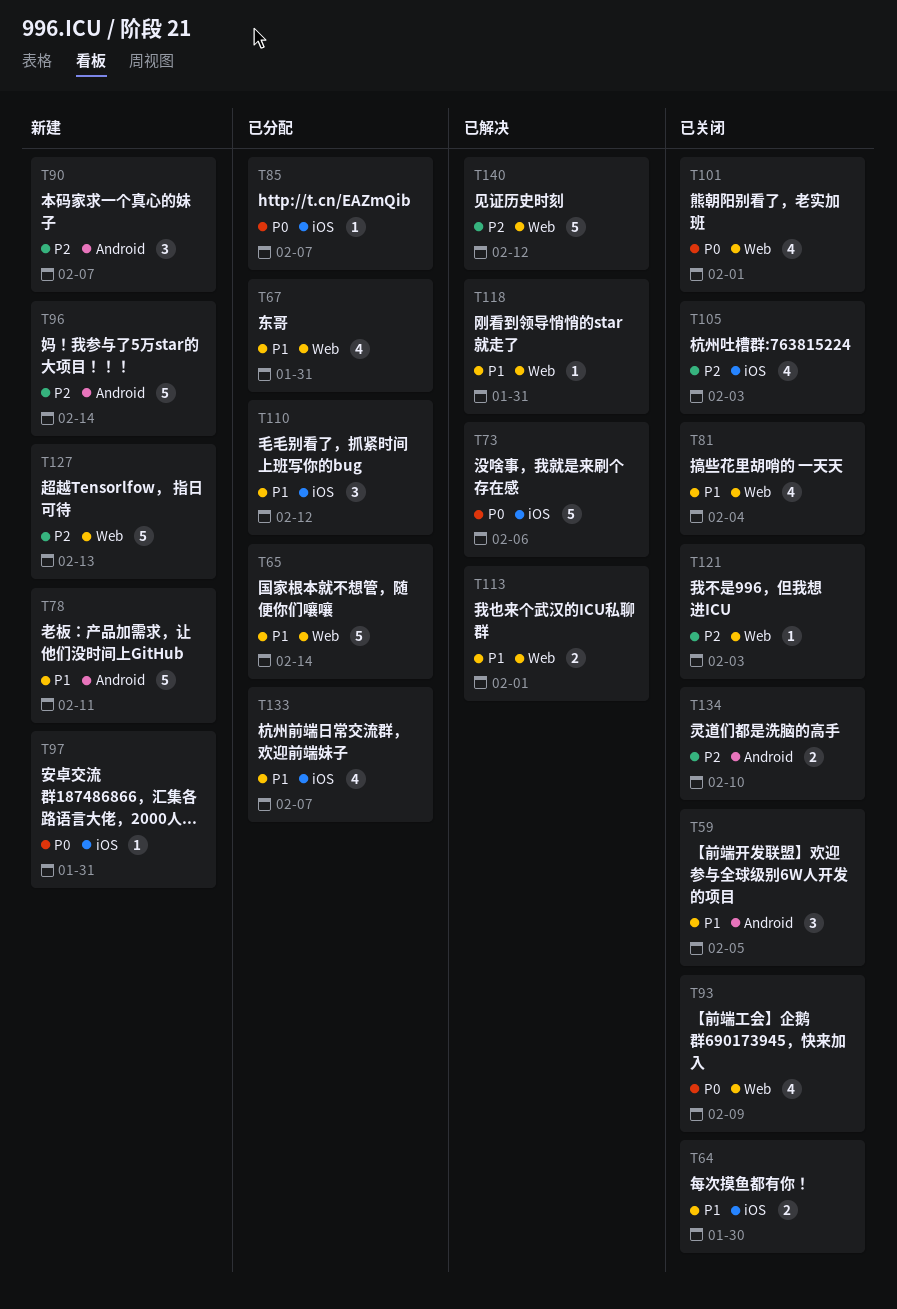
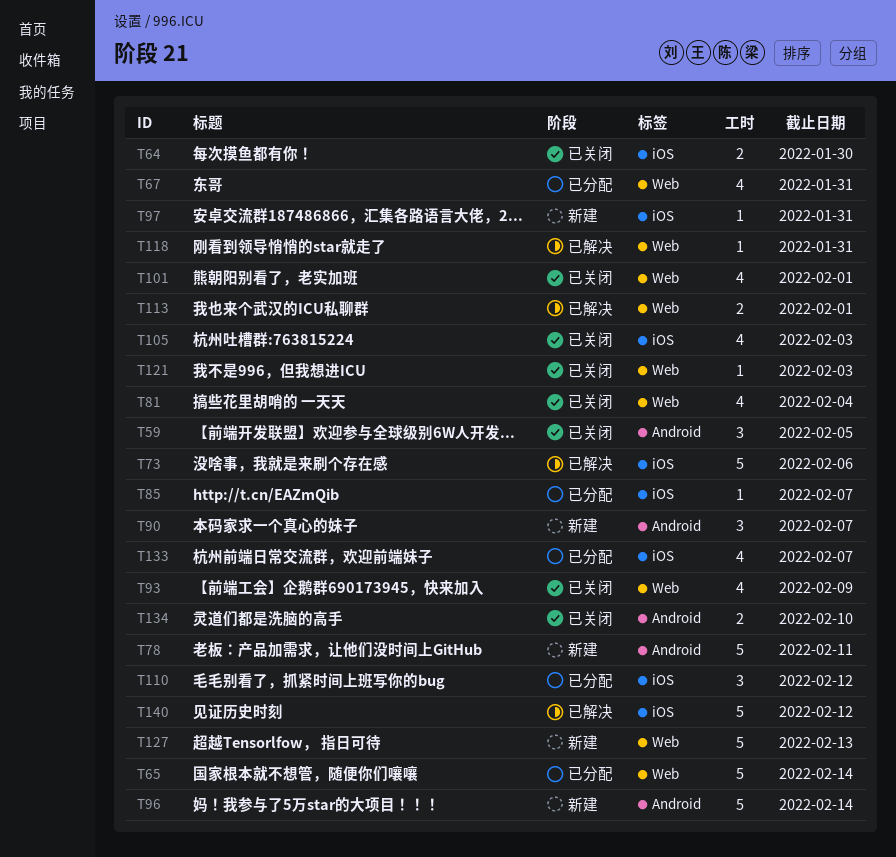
T140, label: Web -> iOS

